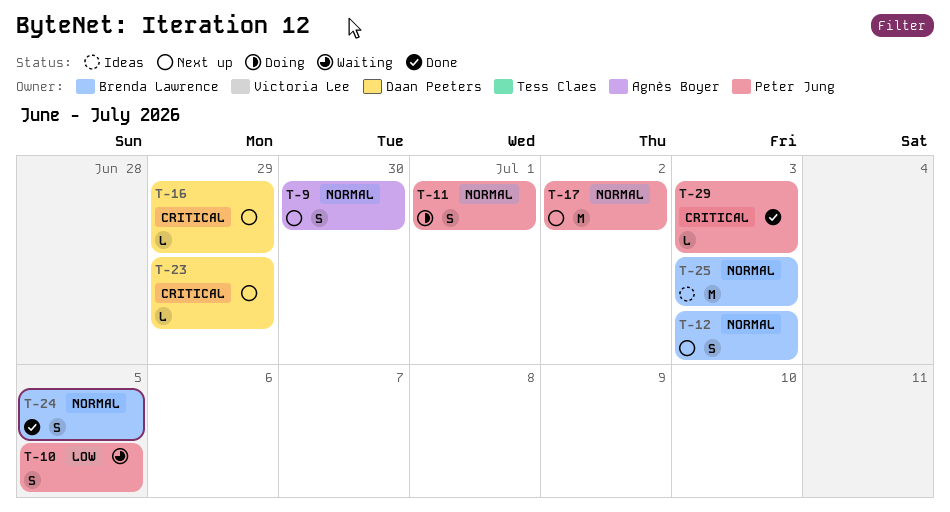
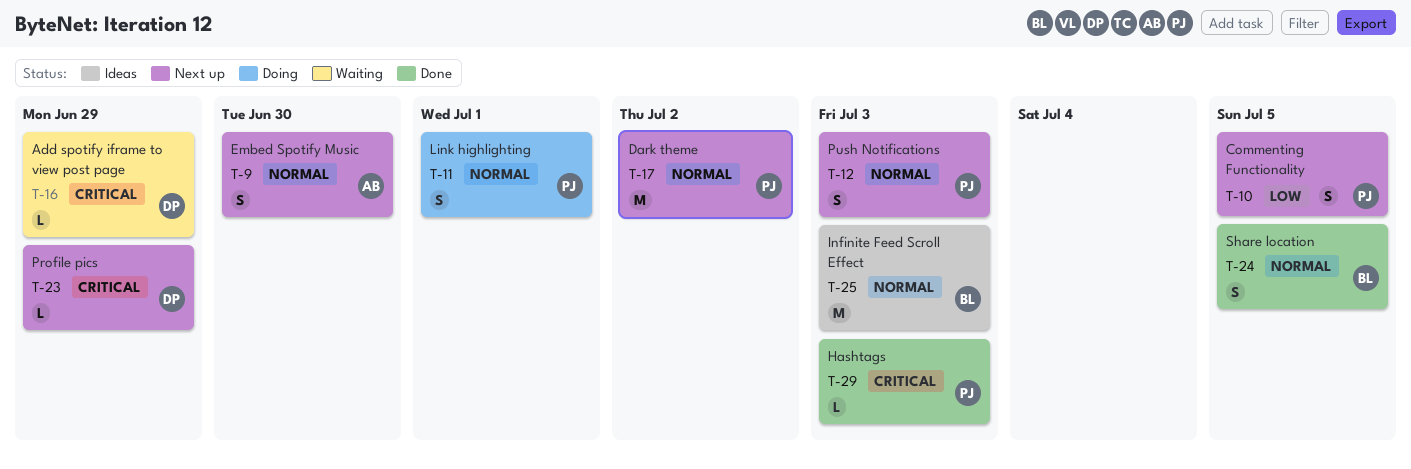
T-10, status: Waiting -> Next up
T-12, owner: Brenda Lawrence -> Peter Jung
T-16, status: Next up -> Waiting

